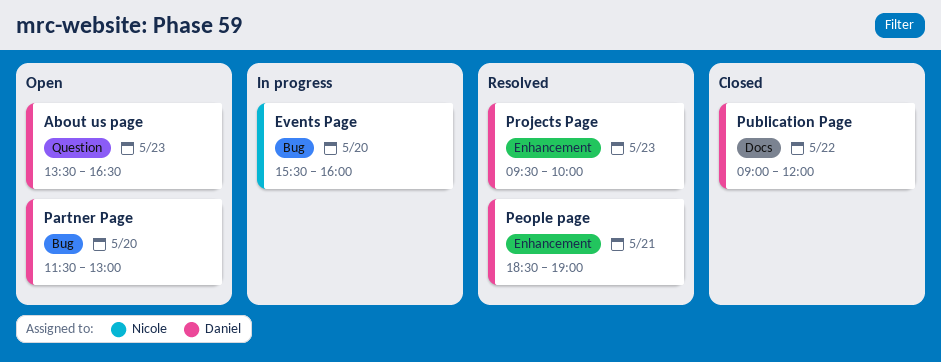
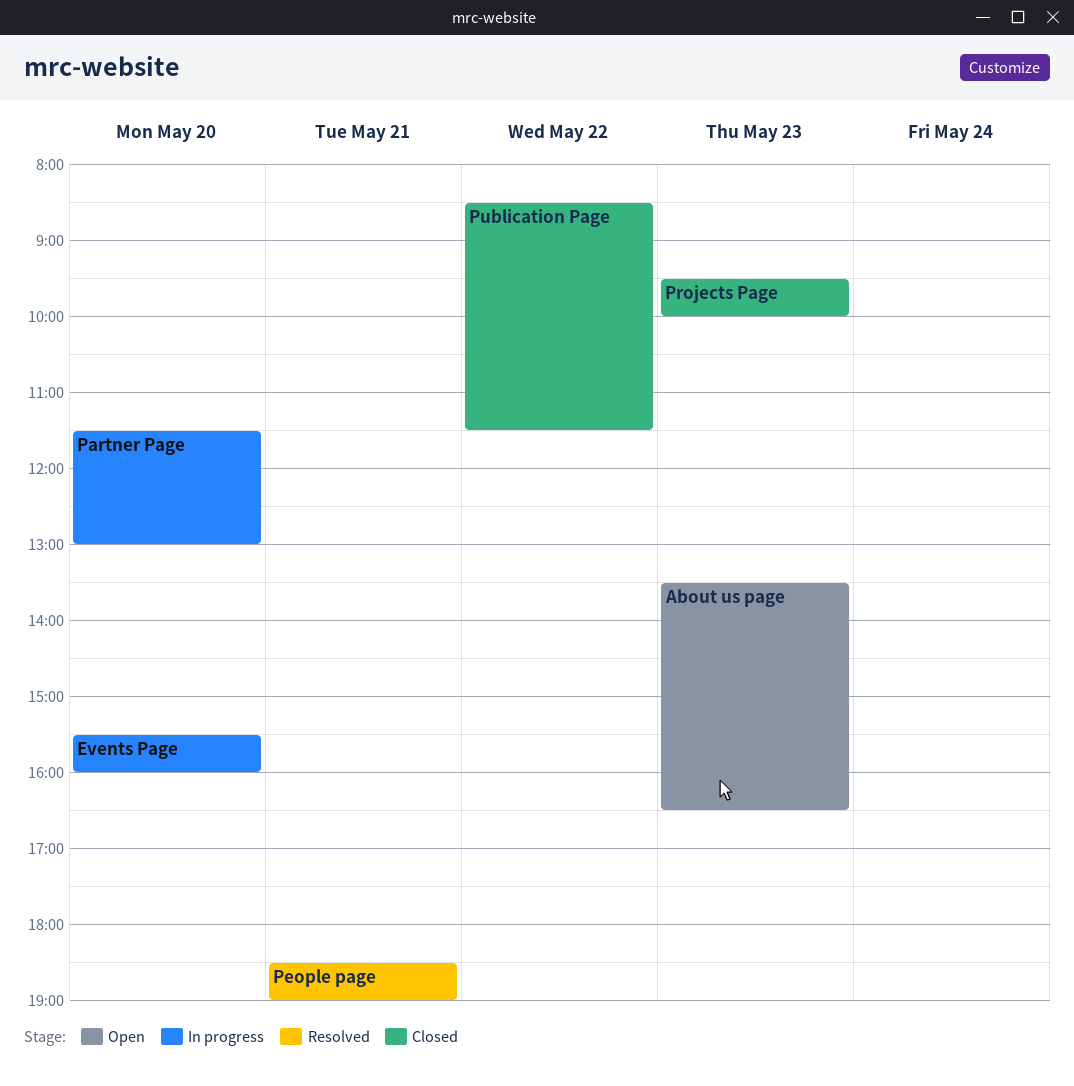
Partner Page, status: Open -> In progress
Projects Page, status: Resolved -> Closed
Publication Page, begins: 09:00 -> 08:30
Publication Page, ends: 12:00 -> 11:30

